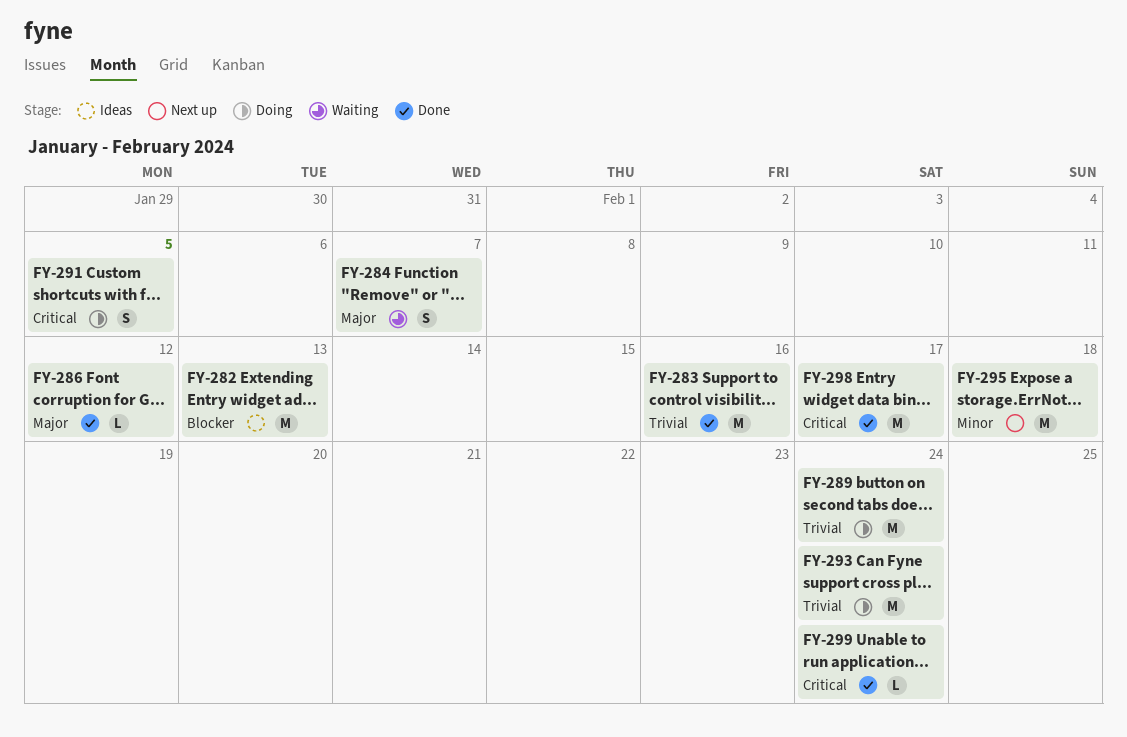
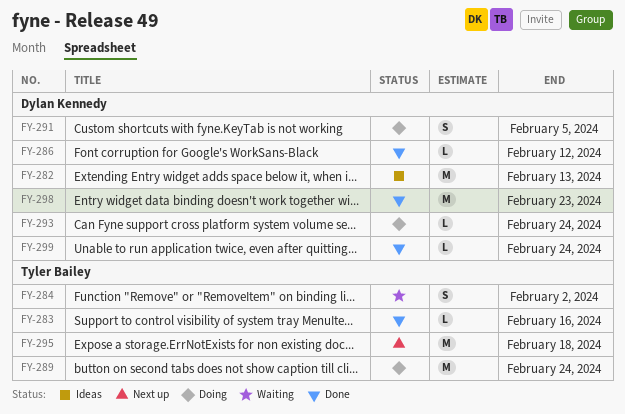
FY-283, estimate: M -> L
FY-284, due: Feb 7 -> Feb 2
FY-293, estimate: M -> L
FY-298, due: Feb 17 -> Feb 23

